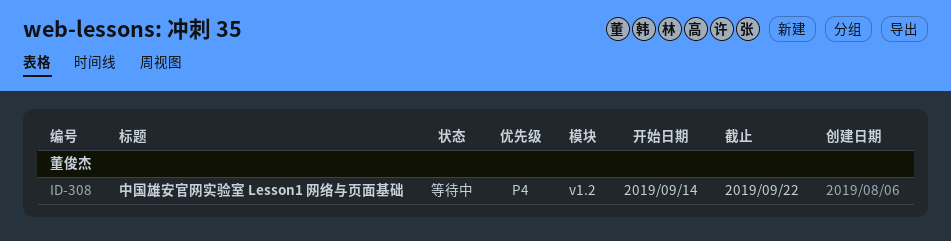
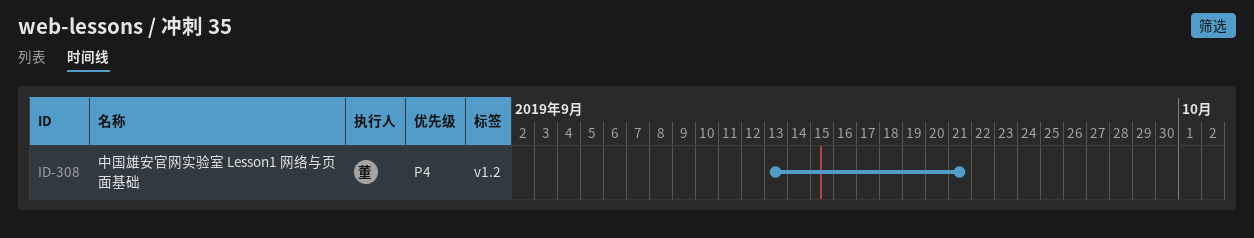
ID-308, start: Sep 14 -> Sep 13
ID-308, due: Sep 22 -> Sep 21

